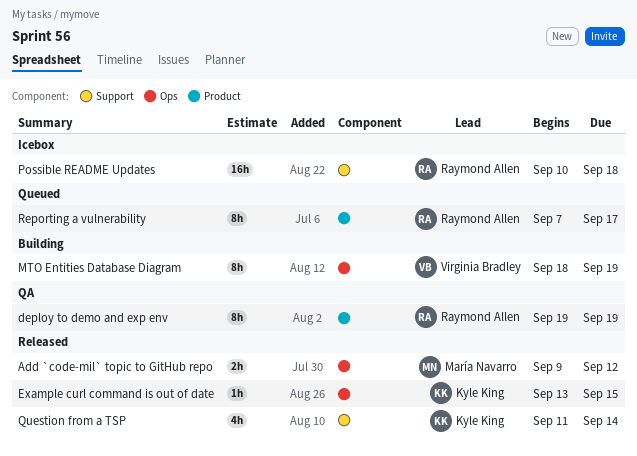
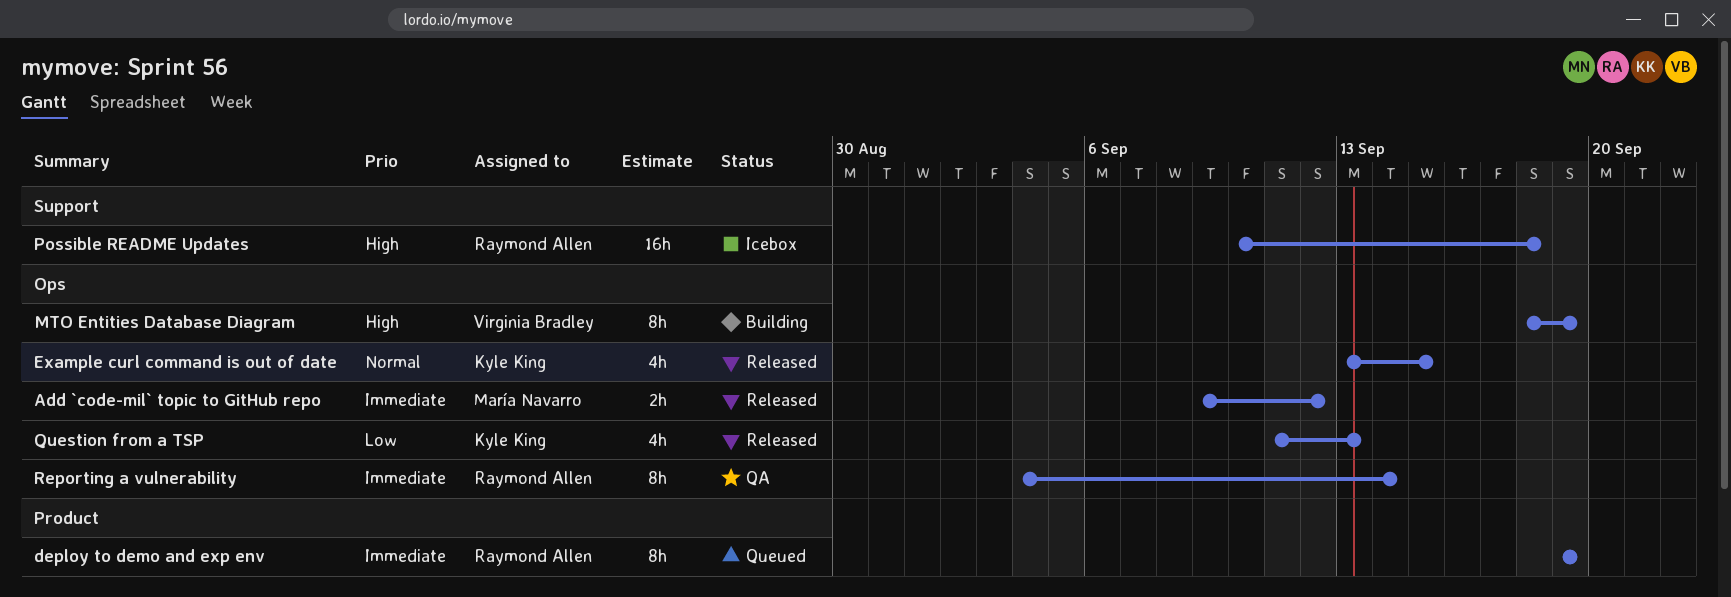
deploy to demo and exp env, status: QA -> Queued
Example curl command is out of date, estimate: 1h -> 4h
Question from a TSP, label: Support -> Ops
Question from a TSP, due: Sep 14 -> Sep 13
Reporting a vulnerability, status: Queued -> QA
Reporting a vulnerability, label: Product -> Ops
Reporting a vulnerability, start: Sep 7 -> Sep 4
Reporting a vulnerability, due: Sep 17 -> Sep 14

